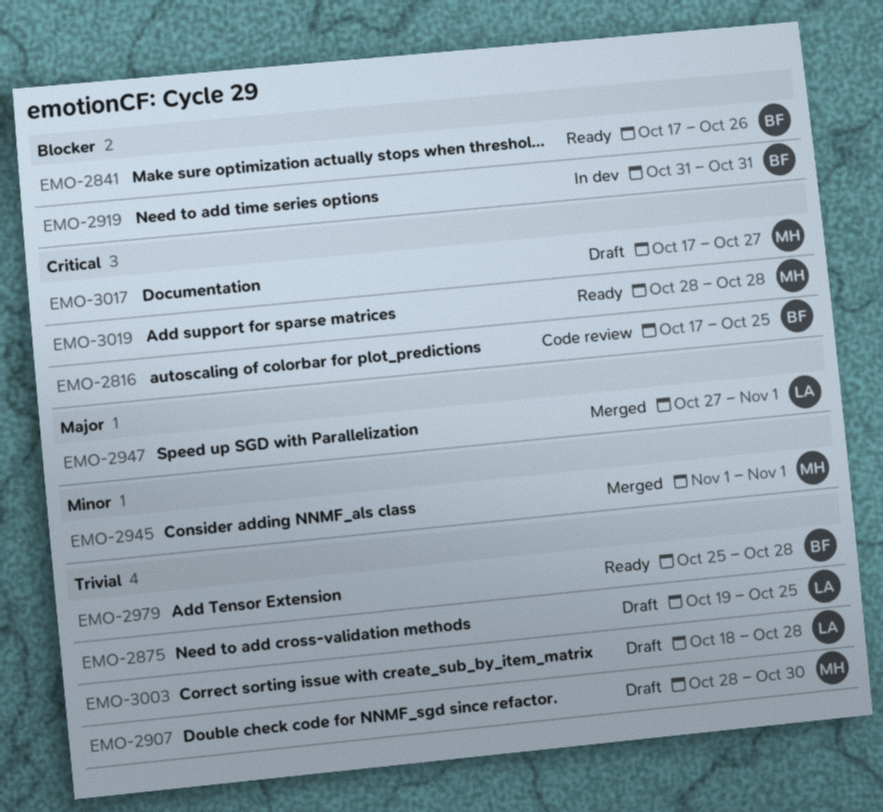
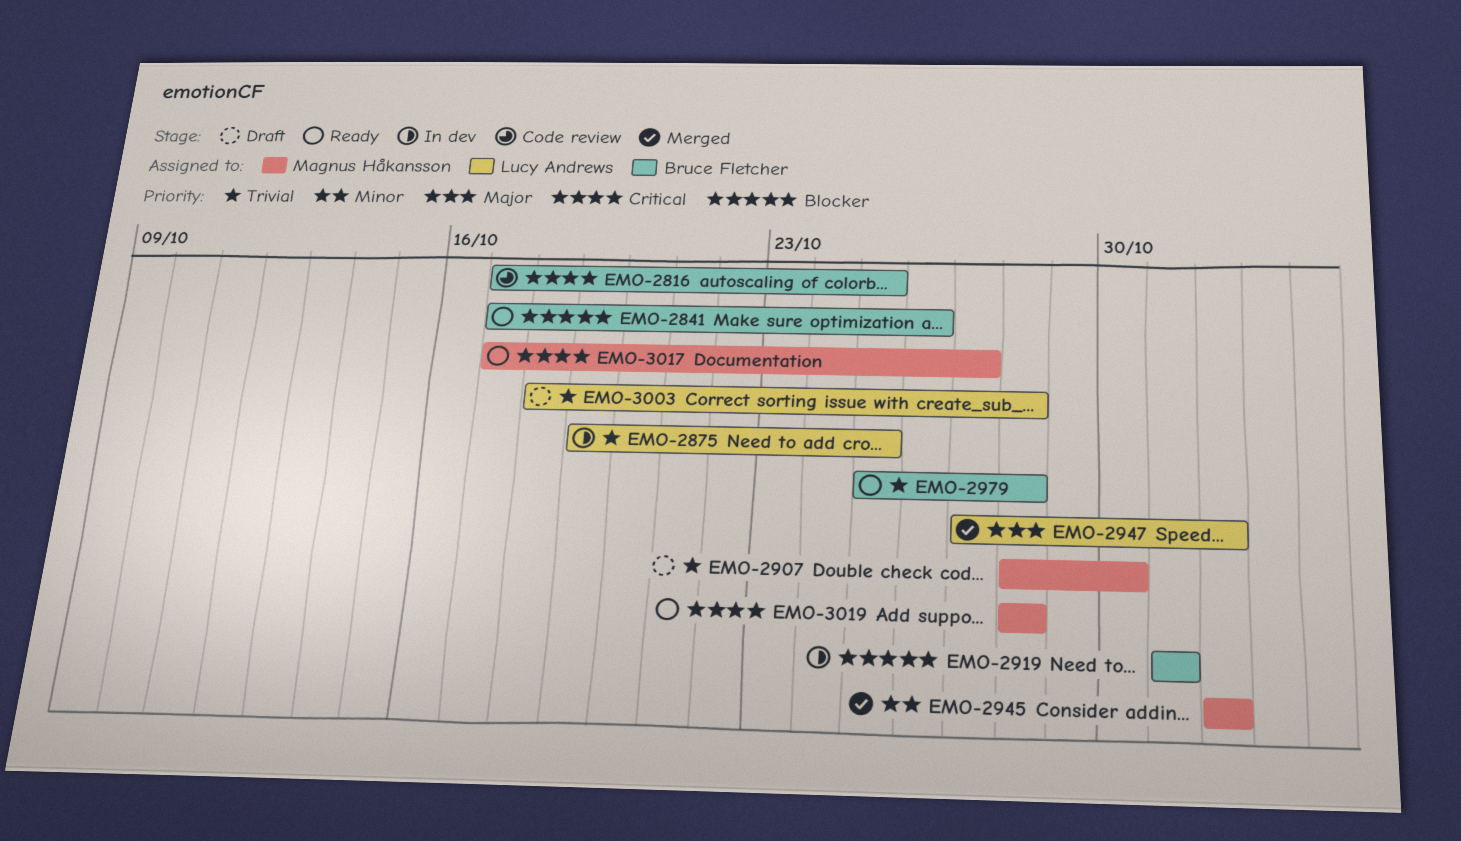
EMO-2875, status: Draft -> In dev
EMO-3017, status: Draft -> Ready

